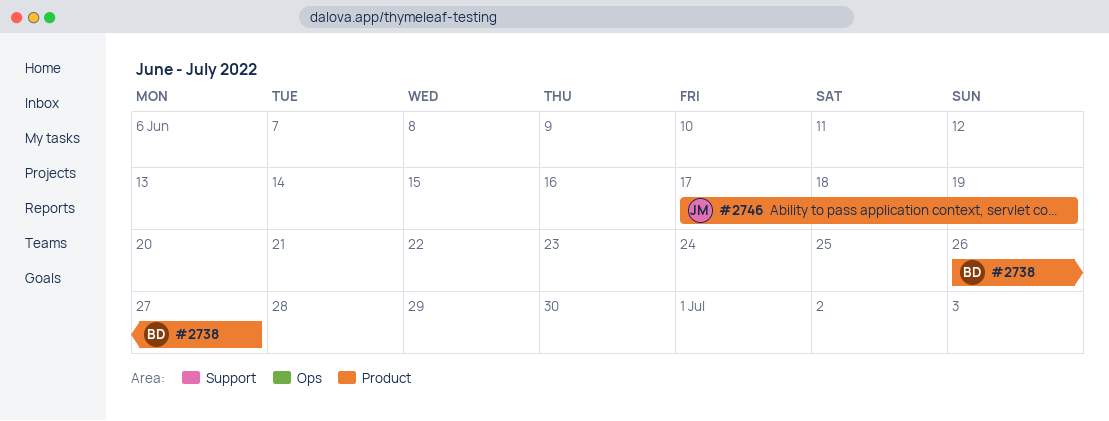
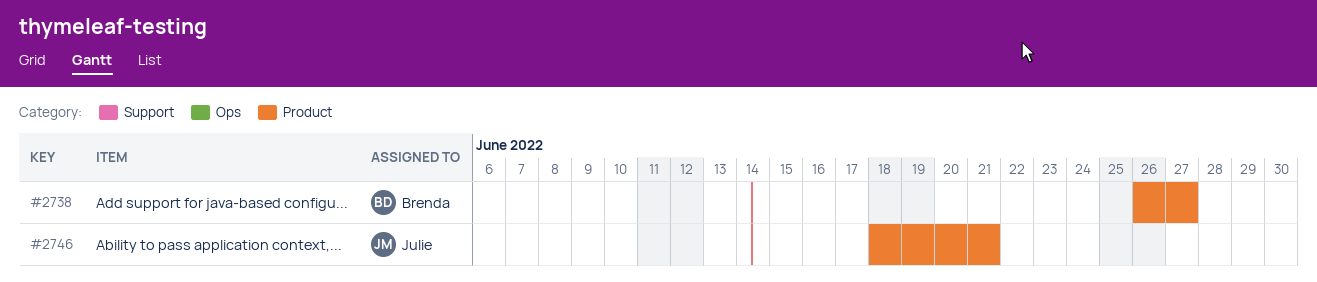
#2746, start: Jun 17 -> Jun 18
#2746, due: Jun 19 -> Jun 21

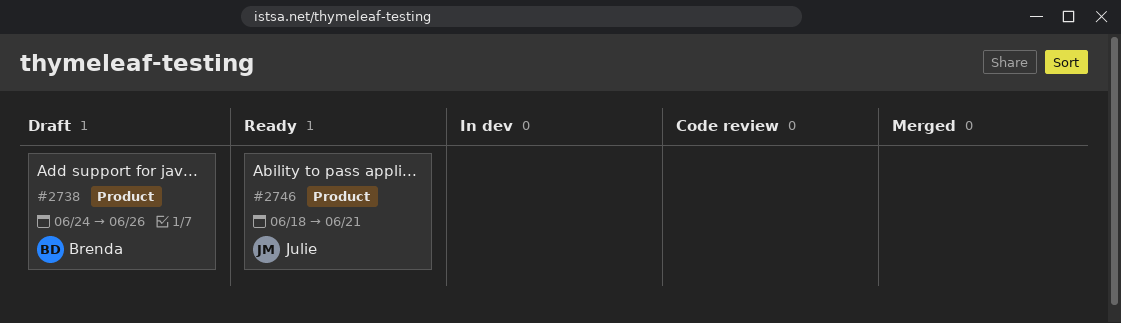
#2738, start: Jun 26 -> Jun 24
#2738, due: Jun 27 -> Jun 26

